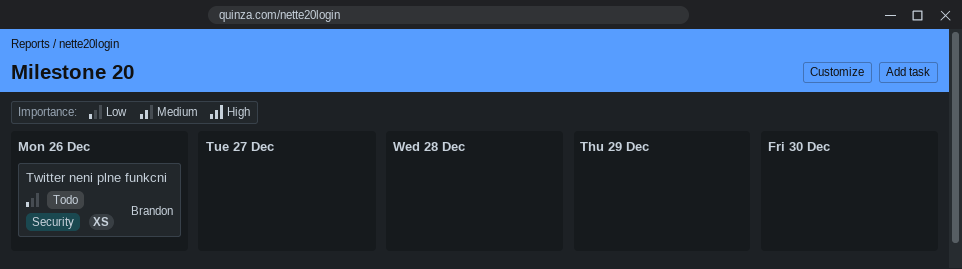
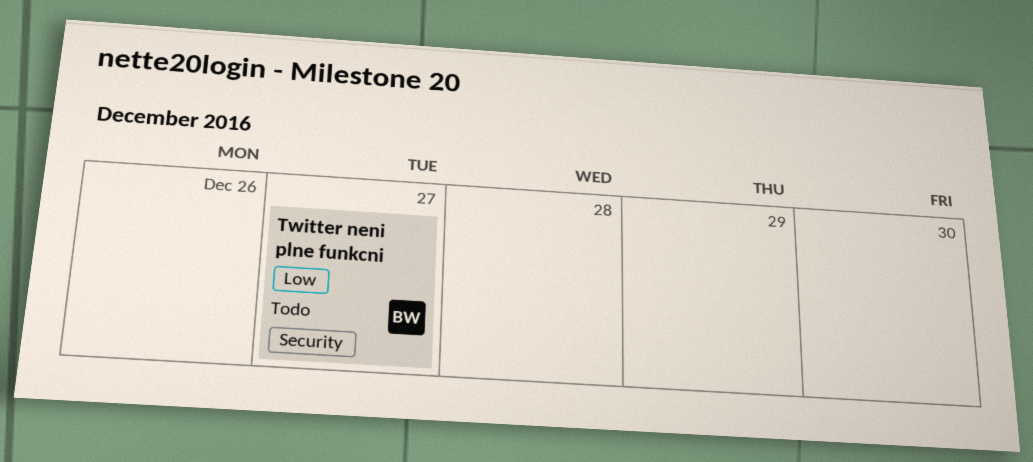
Twitter neni plne funkcni, due: Dec 26 -> Dec 27

